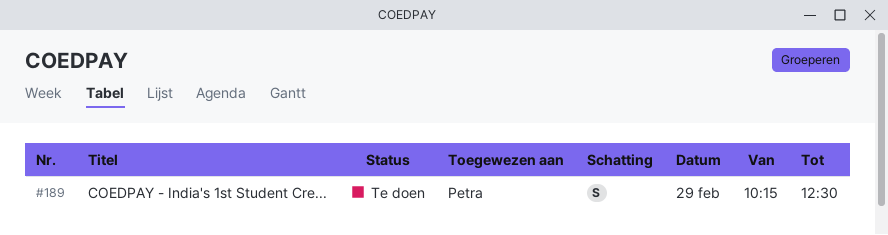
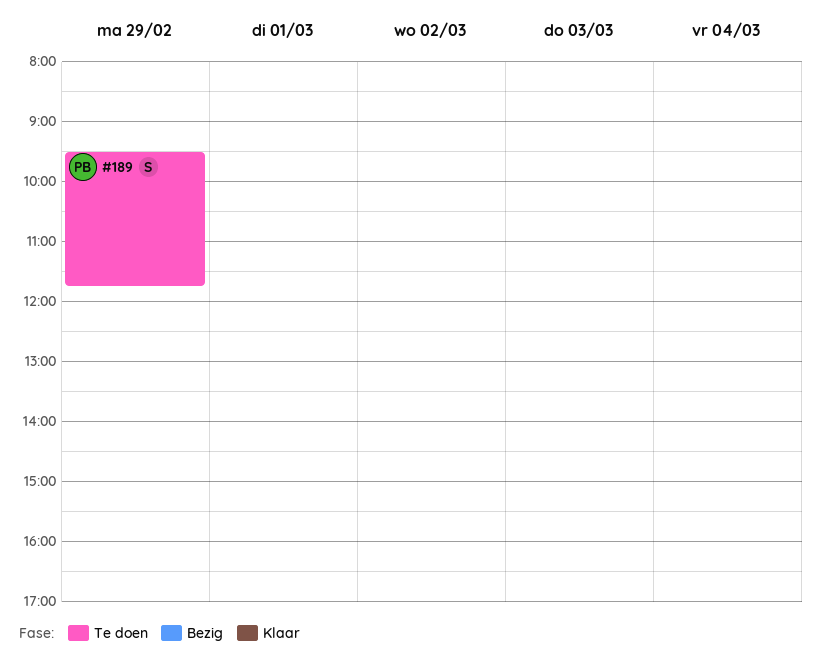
#189, begins: 10:15 -> 09:30
#189, ends: 12:30 -> 11:45

